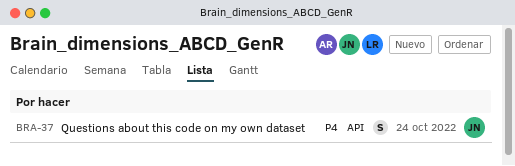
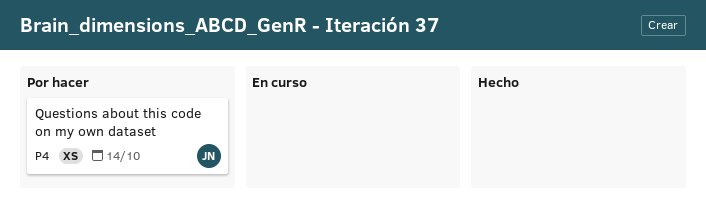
Questions about this code on my own dataset, estimate: S -> XS
Questions about this code on my own dataset, due: Oct 24 -> Oct 14

